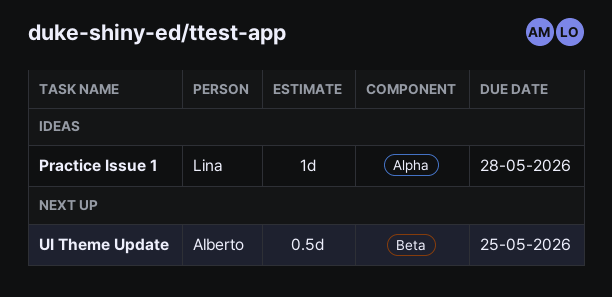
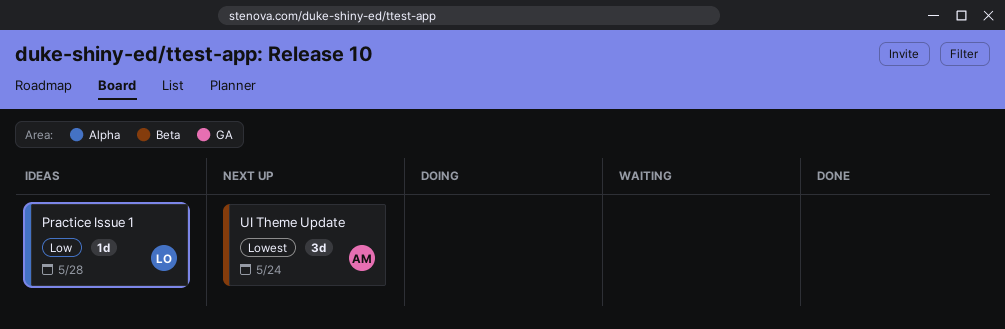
UI Theme Update, estimate: 0.5d -> 3d
UI Theme Update, due: May 25 -> May 24

